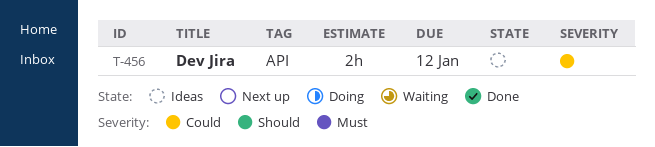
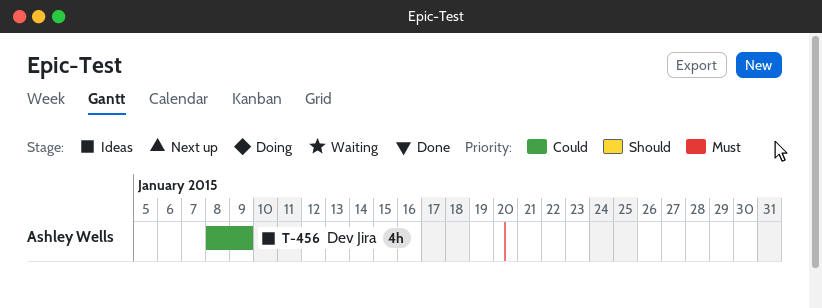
T-456, estimate: 2h -> 4h
T-456, due: Jan 12 -> Jan 9

